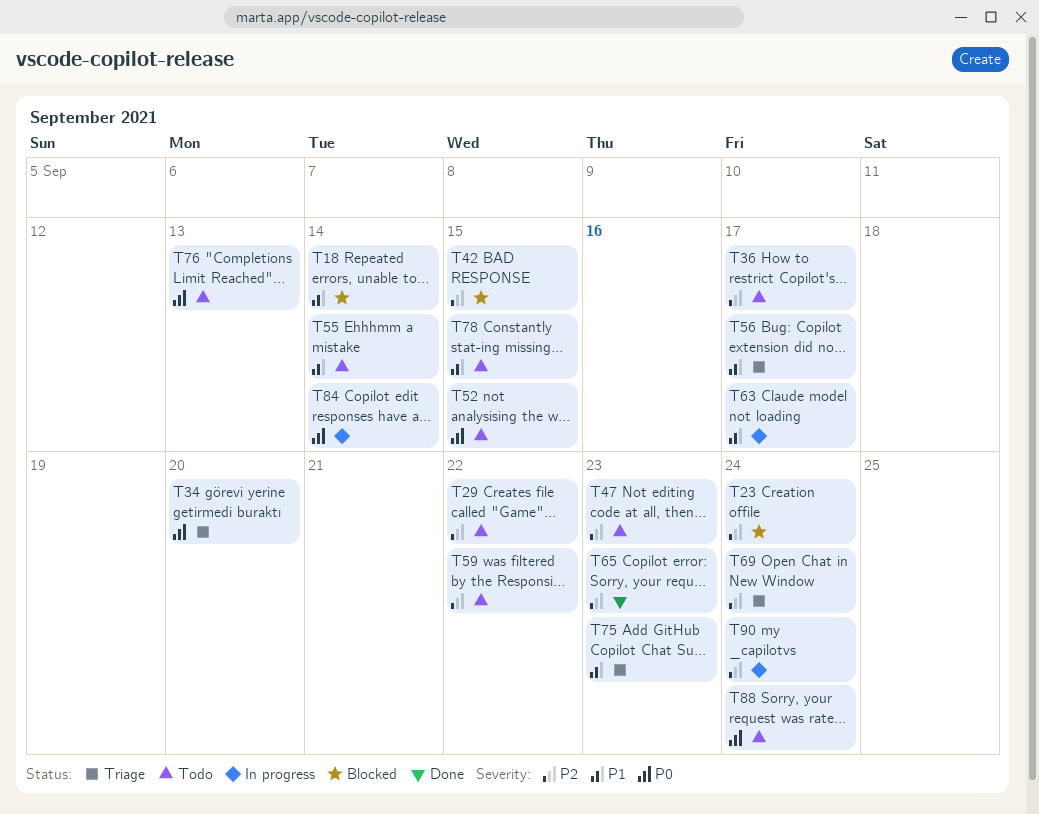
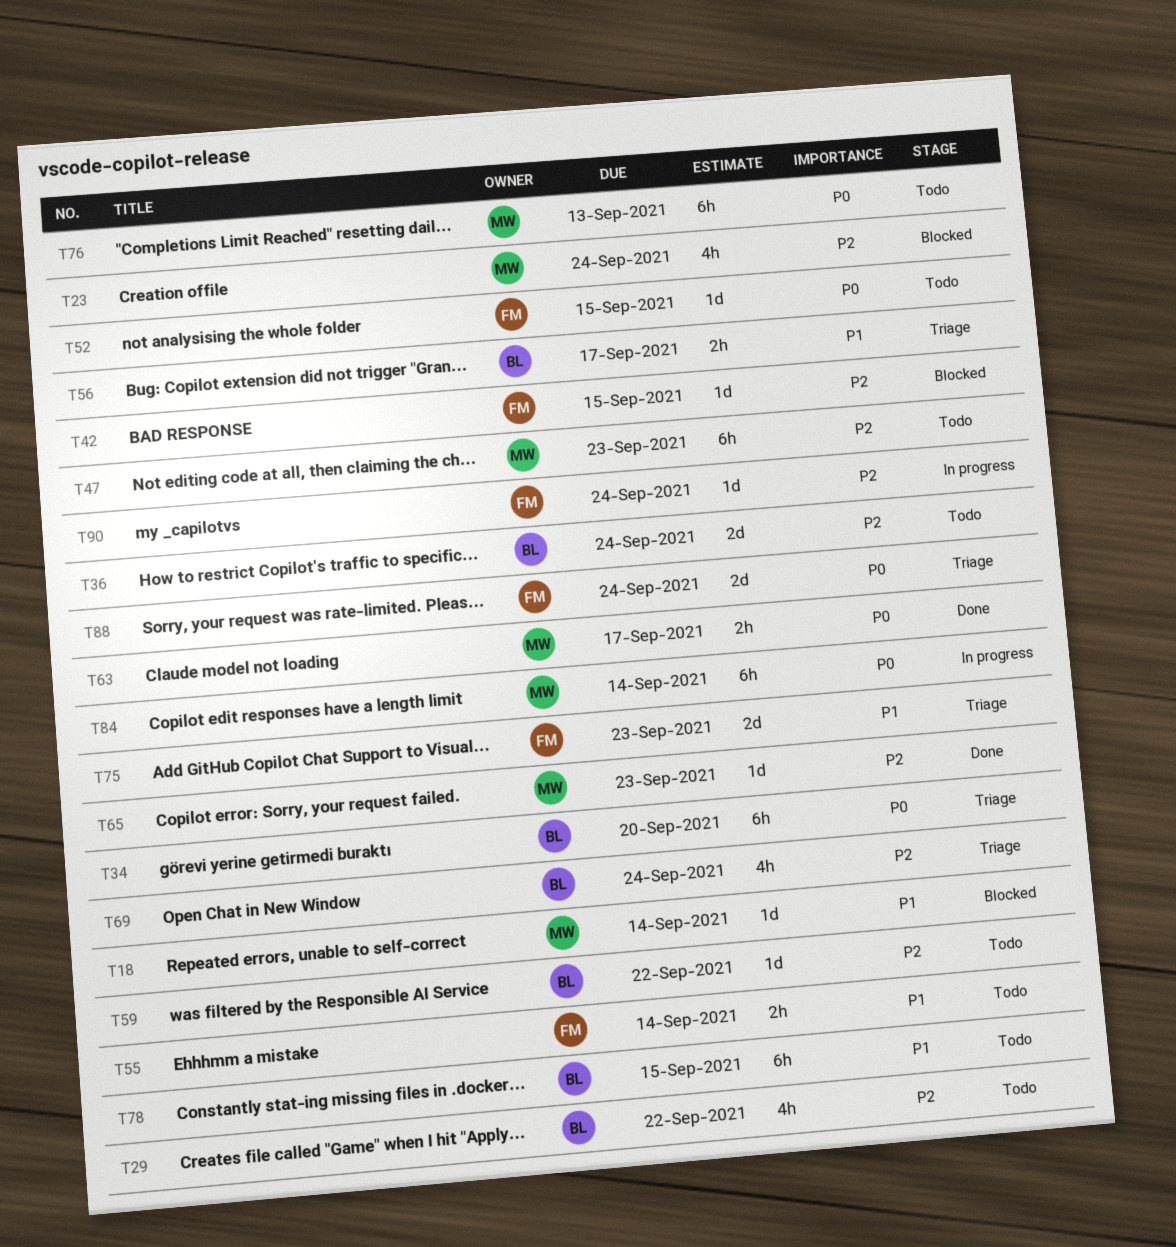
T36, due: Sep 17 -> Sep 24
T63, status: In progress -> Done
T63, priority: P1 -> P0
T88, status: Todo -> Triage

